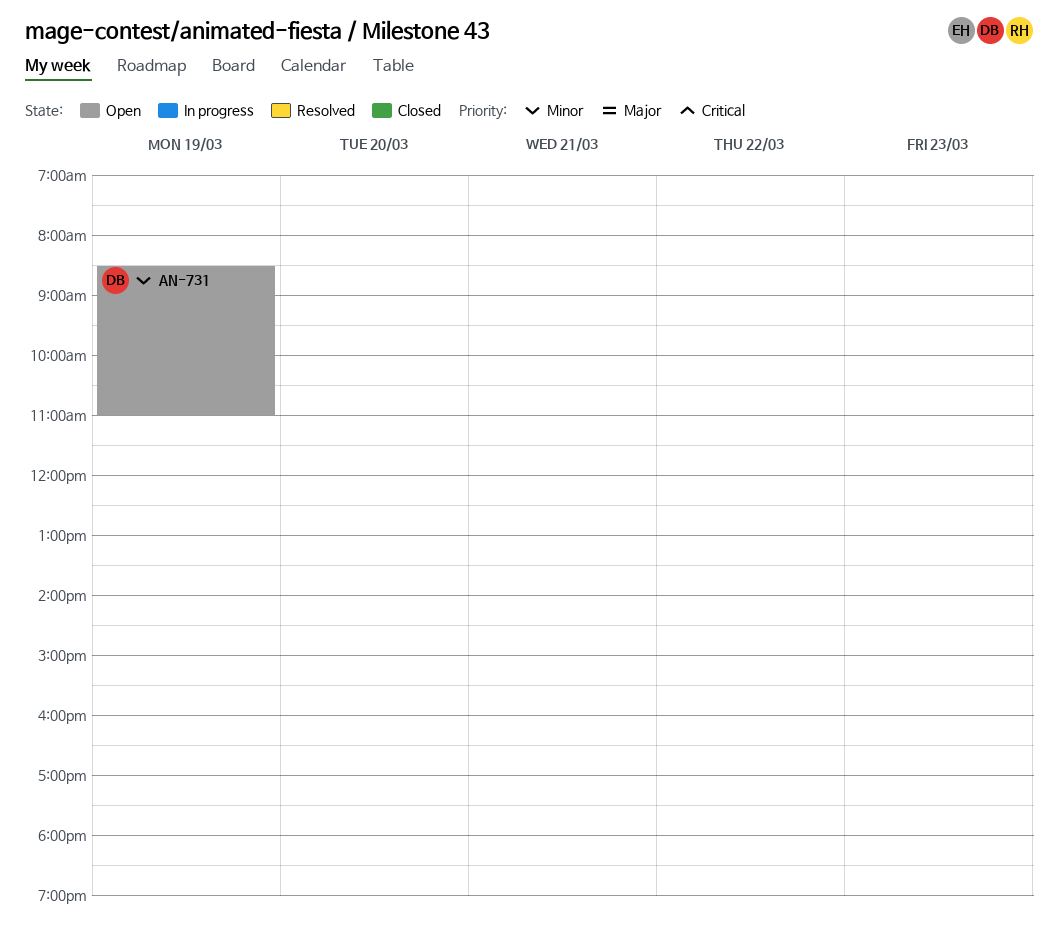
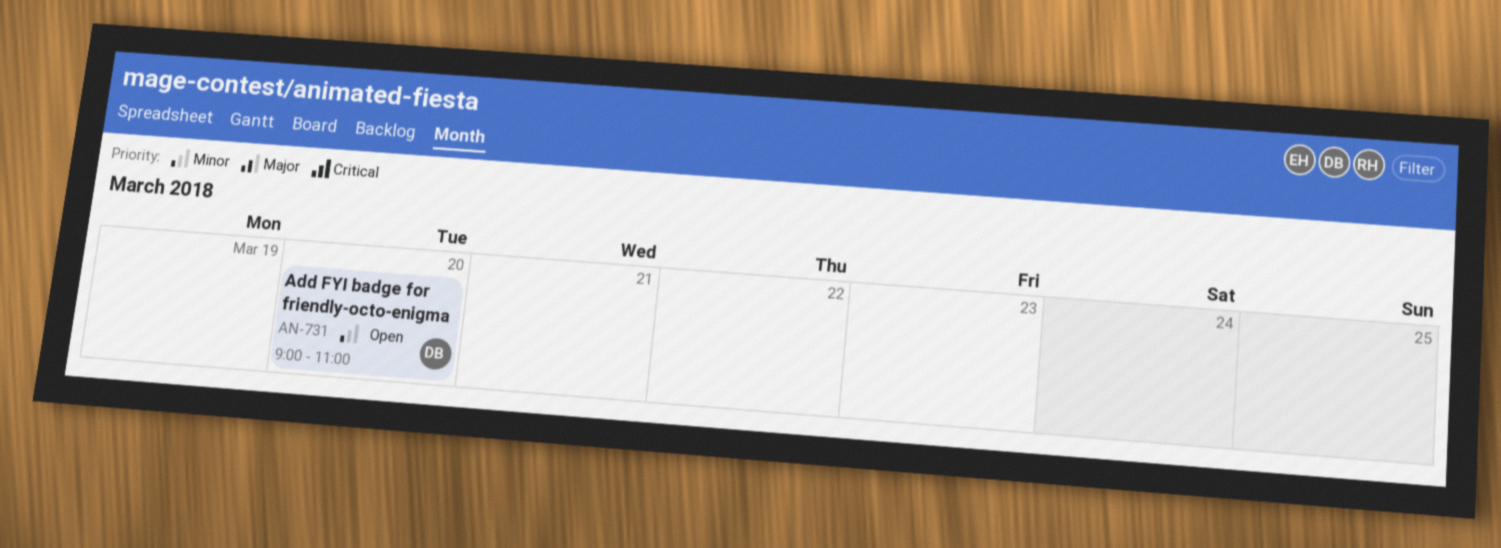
AN-731, day: Mar 19 -> Mar 20
AN-731, begins: 08:30 -> 09:00

